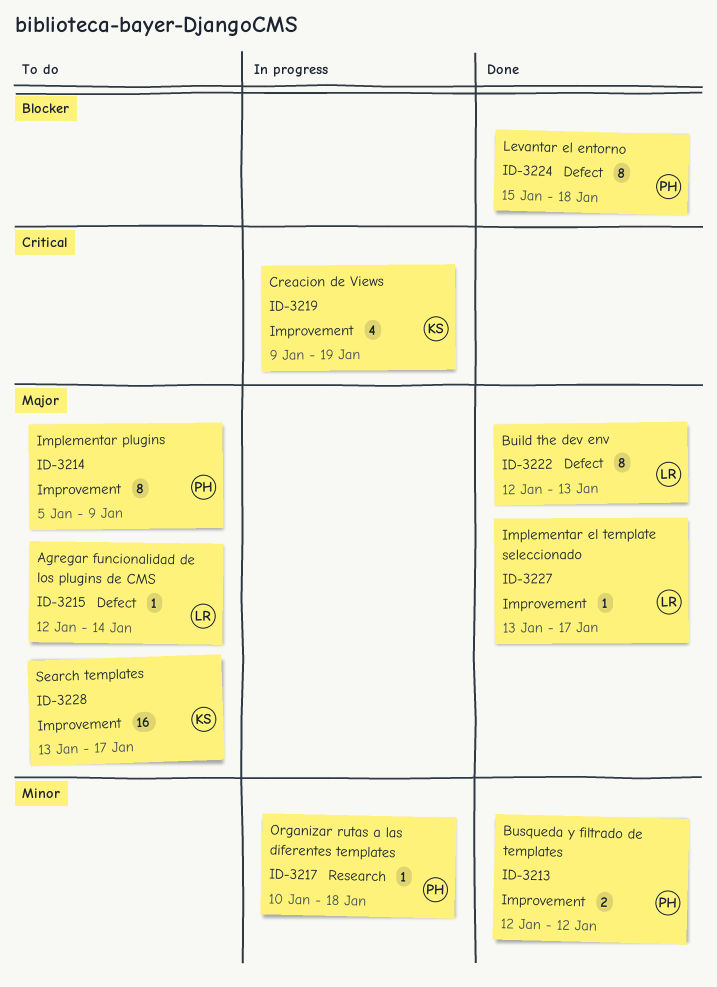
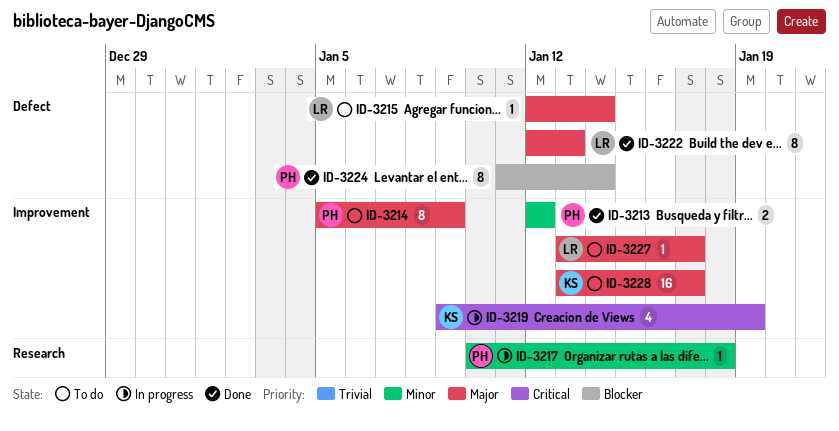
ID-3224, start: Jan 15 -> Jan 11
ID-3224, due: Jan 18 -> Jan 14
ID-3227, status: Done -> To do

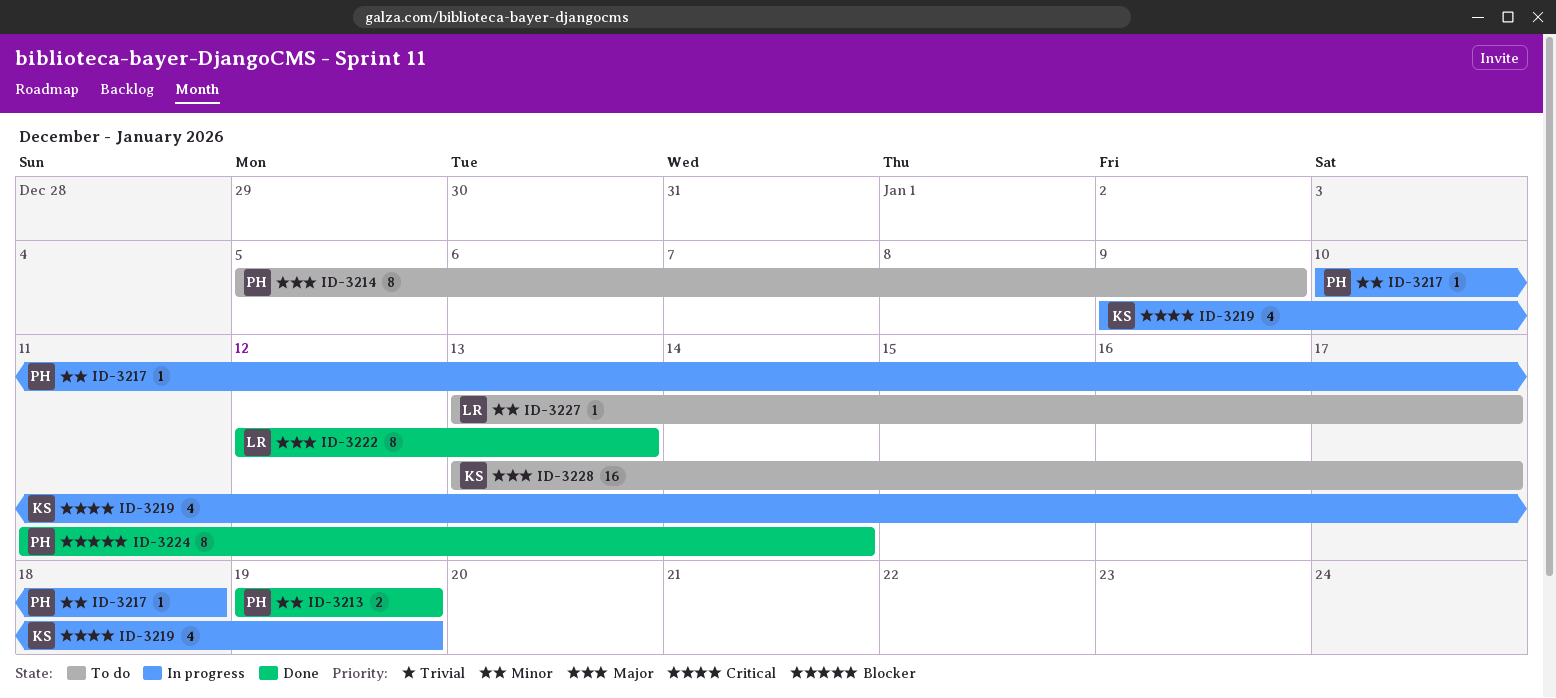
ID-3213, start: Jan 12 -> Jan 19
ID-3213, due: Jan 12 -> Jan 19
ID-3215: present -> none
ID-3227, priority: Major -> Minor

